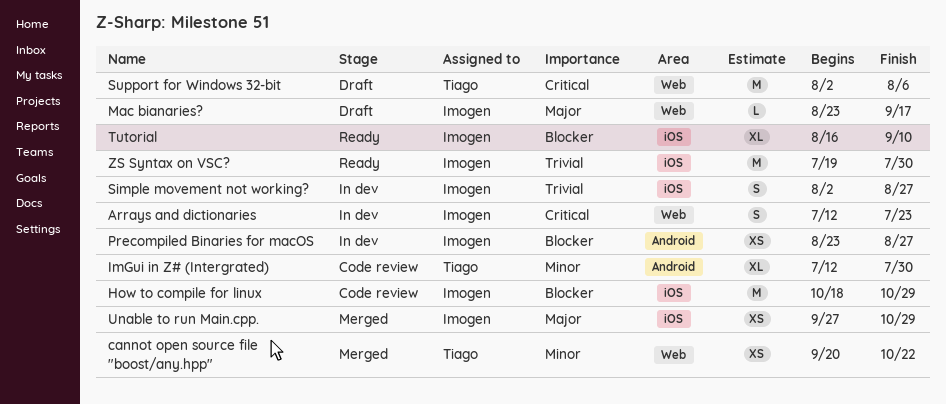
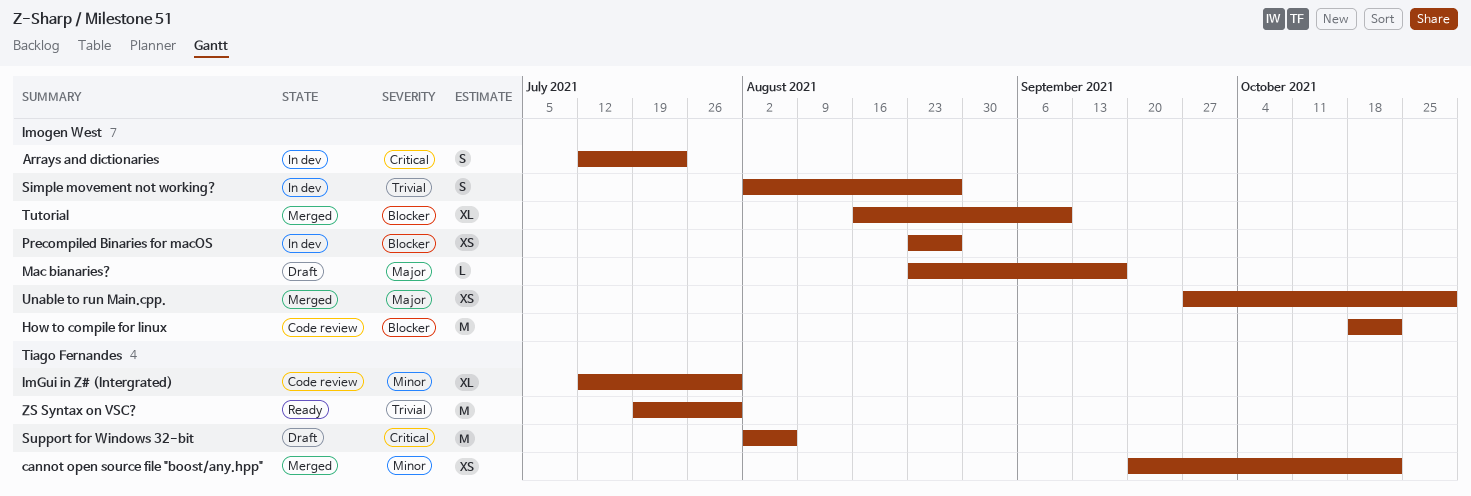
How to compile for linux, due: Oct 29 -> Oct 22
Tutorial, status: Ready -> Merged
ZS Syntax on VSC?, owner: Imogen West -> Tiago Fernandes

